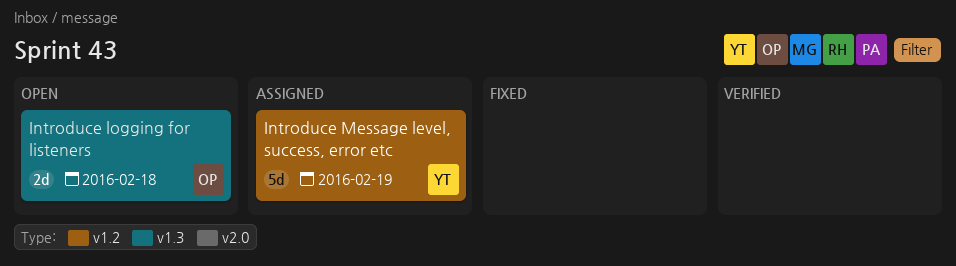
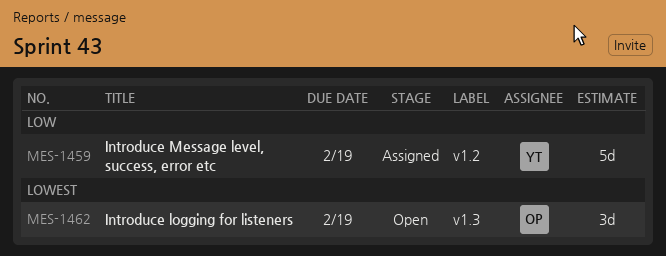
Introduce logging for listeners, estimate: 2d -> 3d
Introduce logging for listeners, due: Feb 18 -> Feb 19

